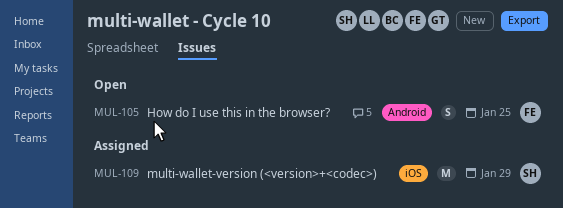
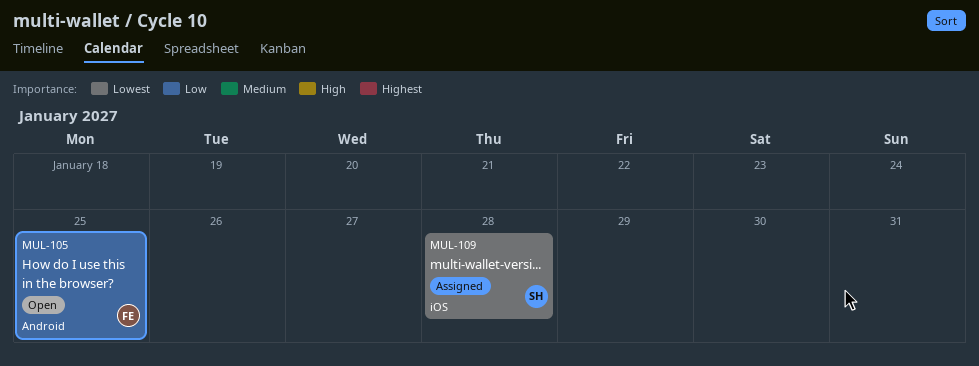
MUL-109, due: Jan 29 -> Jan 28

